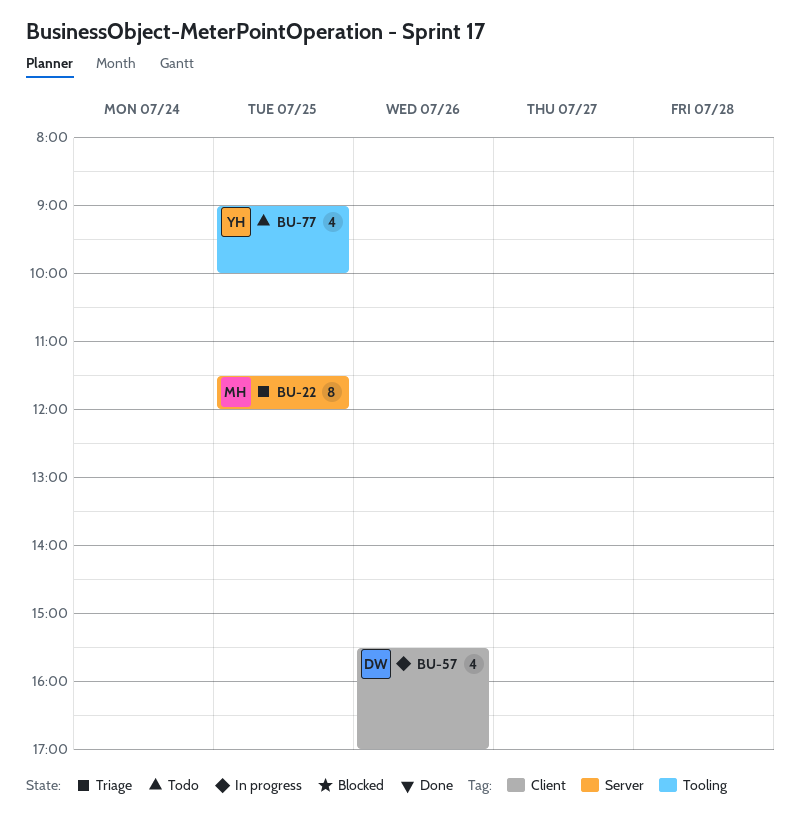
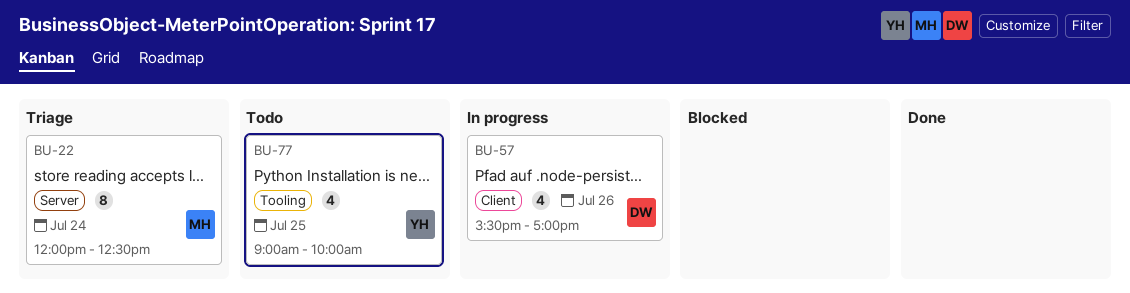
BU-22, day: Jul 25 -> Jul 24
BU-22, begins: 11:30 -> 12:00
BU-22, ends: 12:00 -> 12:30

